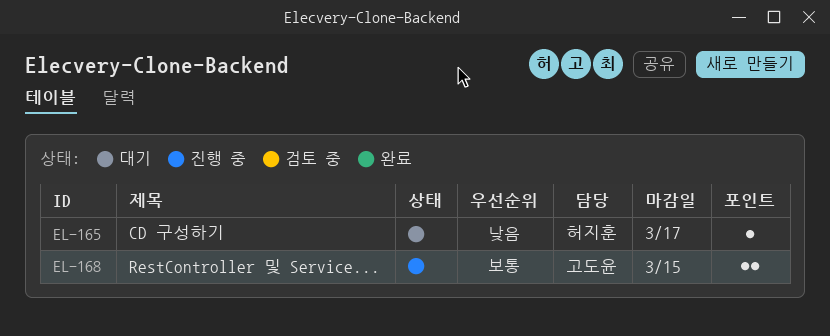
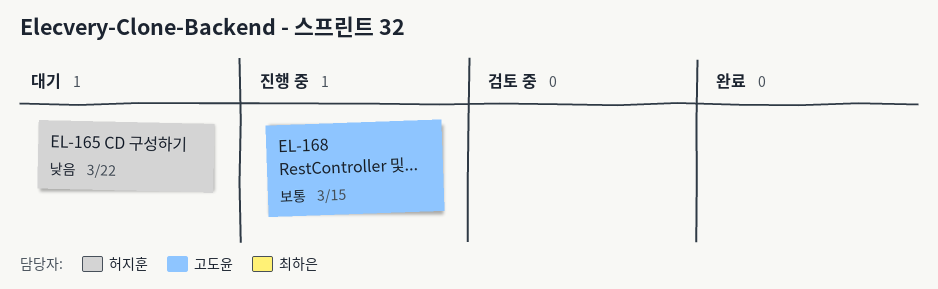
EL-165, due: Mar 17 -> Mar 22

